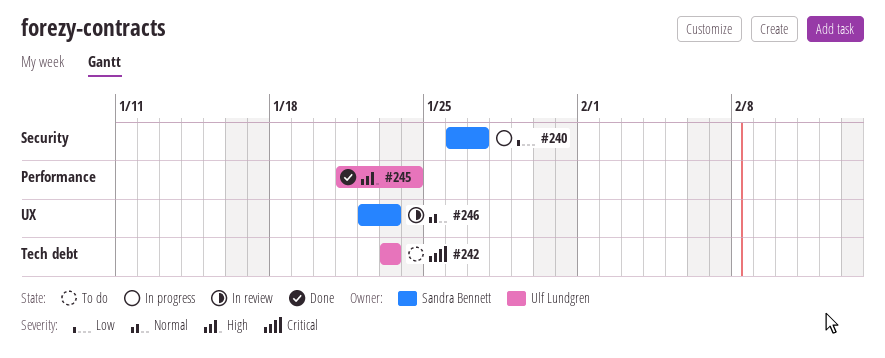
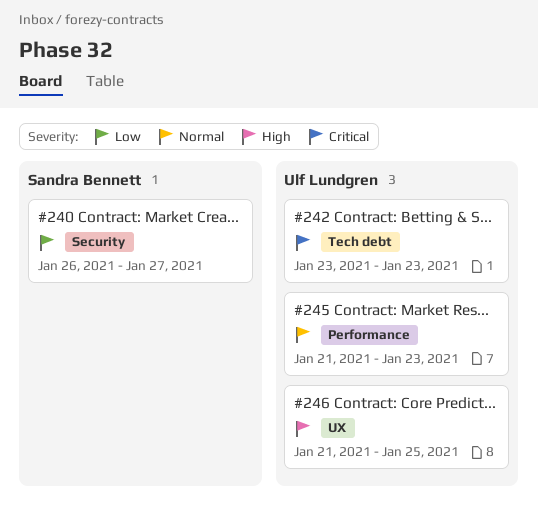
#245, priority: High -> Normal
#245, due: Jan 24 -> Jan 23
#246, owner: Sandra Bennett -> Ulf Lundgren
#246, priority: Normal -> High
#246, start: Jan 22 -> Jan 21
#246, due: Jan 23 -> Jan 25

